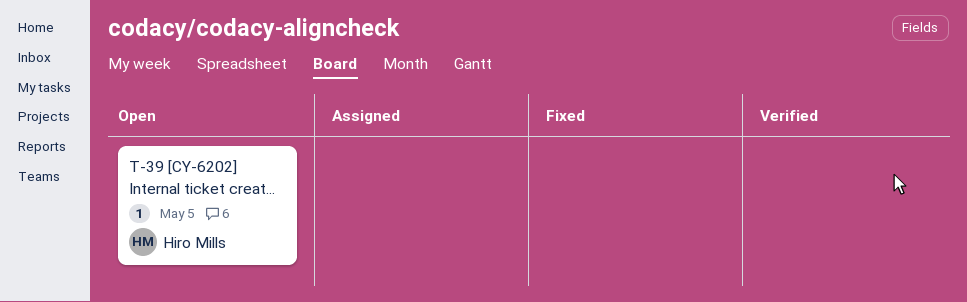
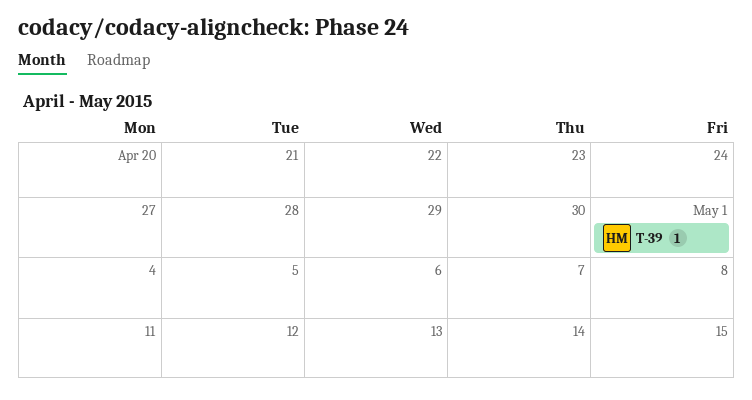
T-39, due: May 5 -> May 1

